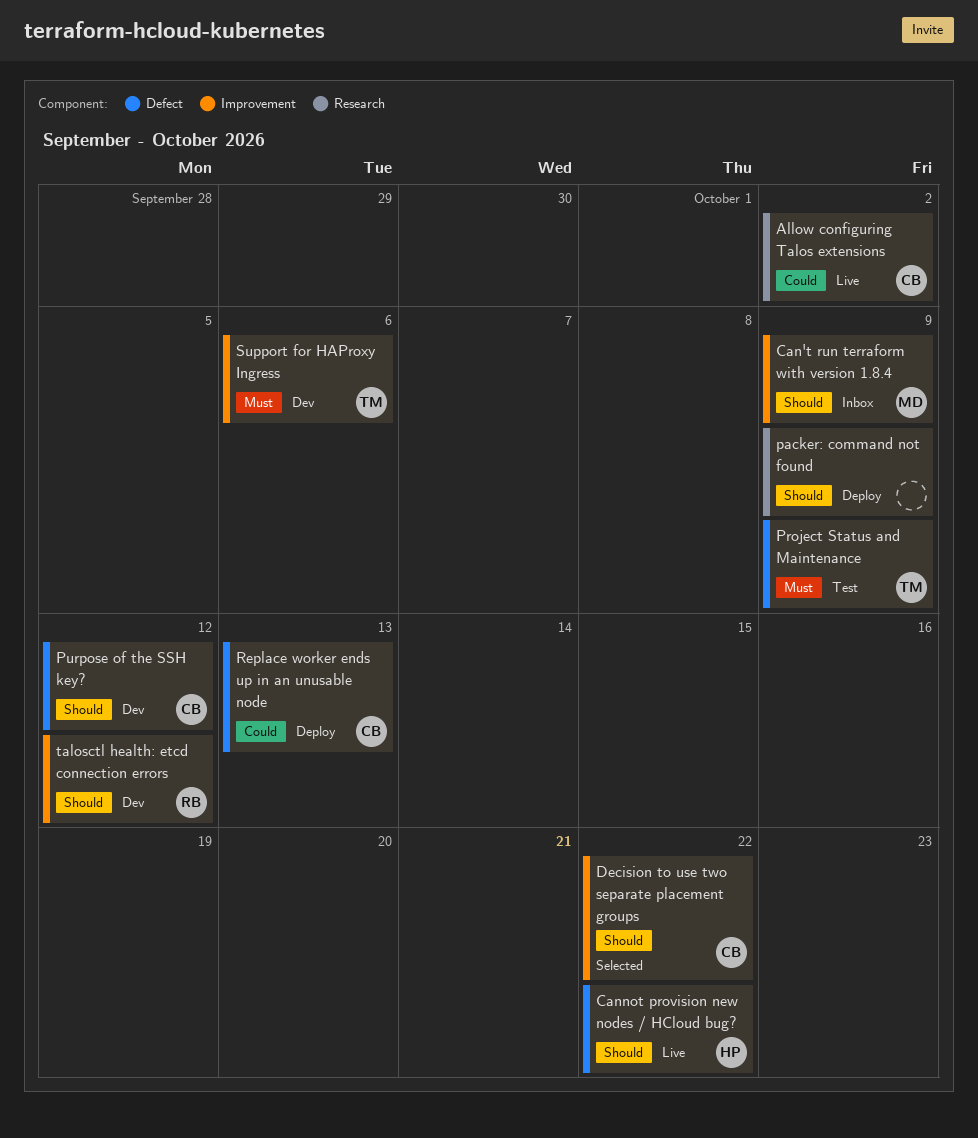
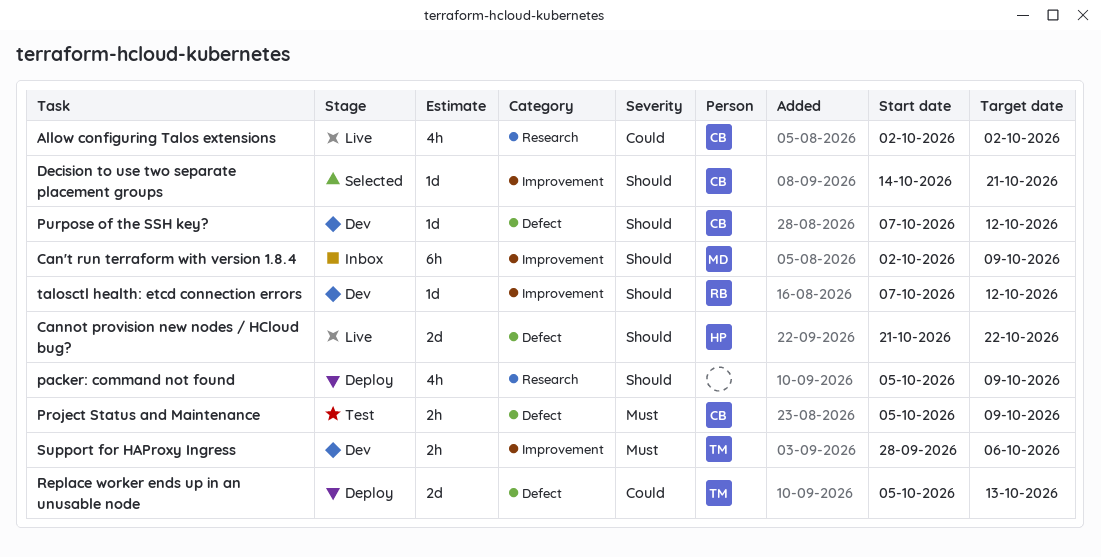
Decision to use two separate placement groups, due: Oct 22 -> Oct 21
Project Status and Maintenance, owner: TM -> CB
Replace worker ends up in an unusable node, owner: CB -> TM

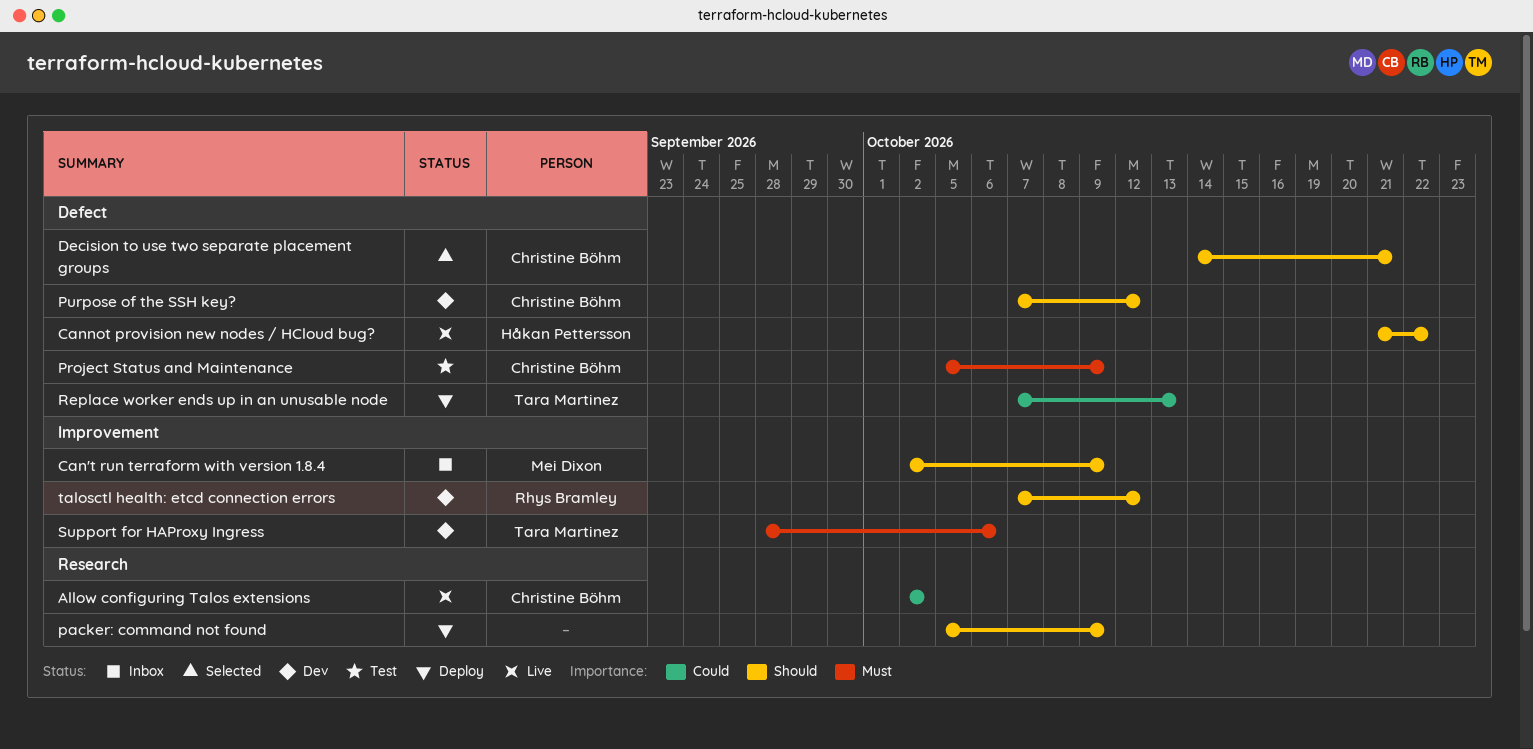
Decision to use two separate placement groups, label: Improvement -> Defect
Replace worker ends up in an unusable node, start: Oct 5 -> Oct 7

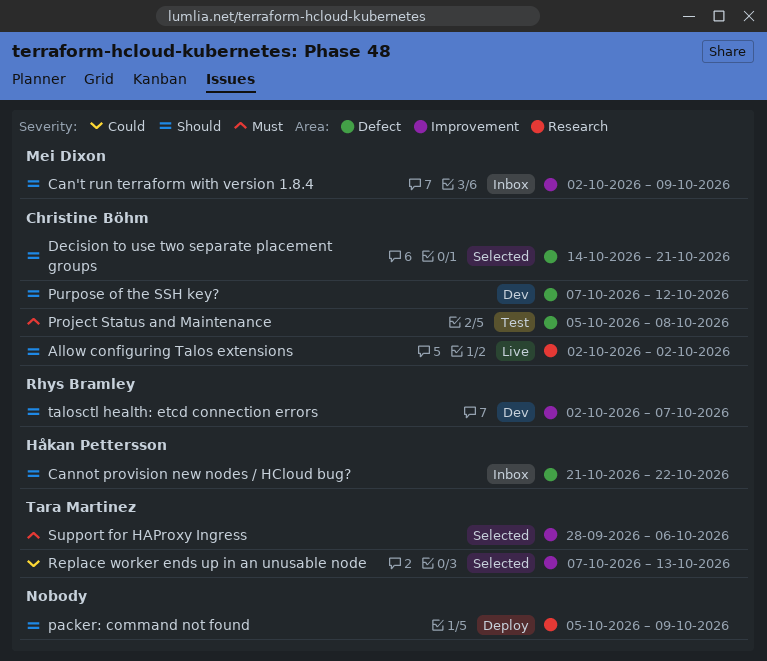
Allow configuring Talos extensions, priority: Could -> Should
Cannot provision new nodes / HCloud bug?, status: Live -> Inbox
Project Status and Maintenance, due: Oct 9 -> Oct 8
Replace worker ends up in an unusable node, status: Deploy -> Selected
Replace worker ends up in an unusable node, label: Defect -> Improvement
Support for HAProxy Ingress, status: Dev -> Selected
talosctl health: etcd connection errors, start: Oct 7 -> Oct 2
talosctl health: etcd connection errors, due: Oct 12 -> Oct 7

